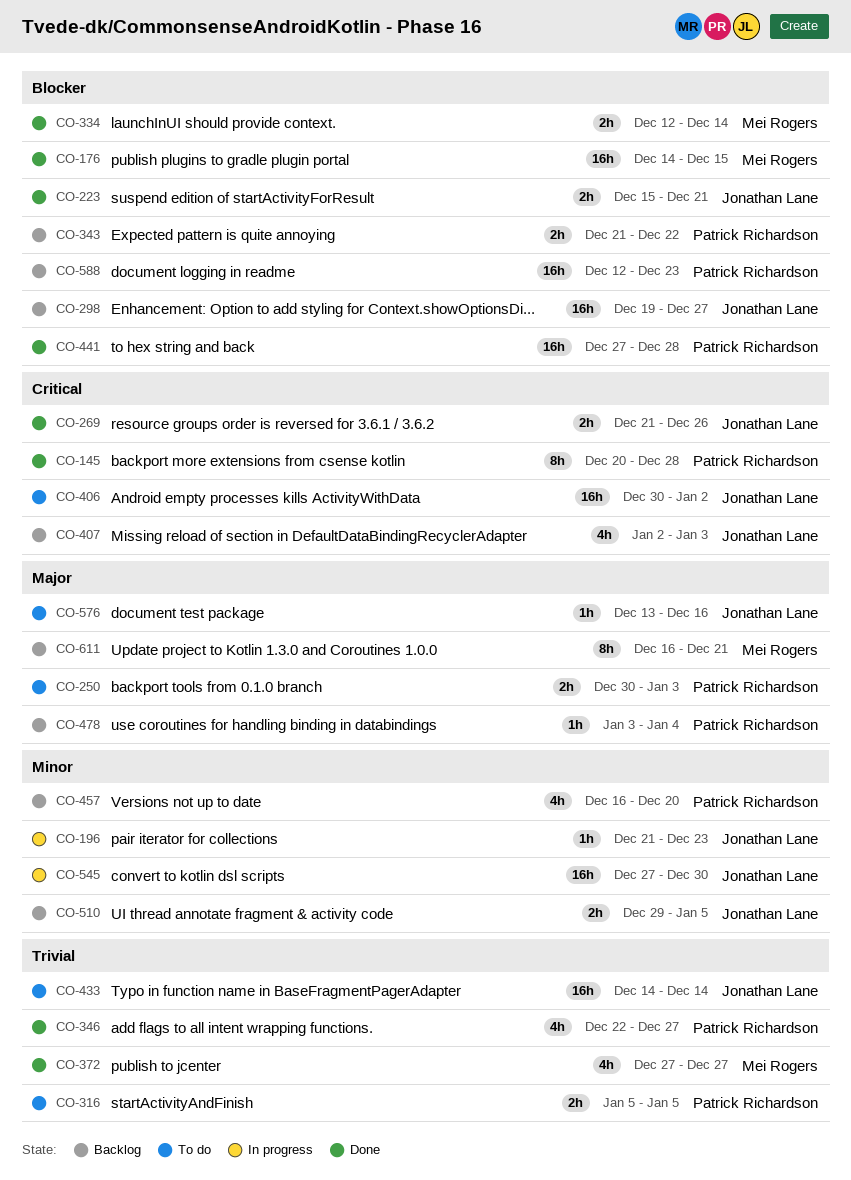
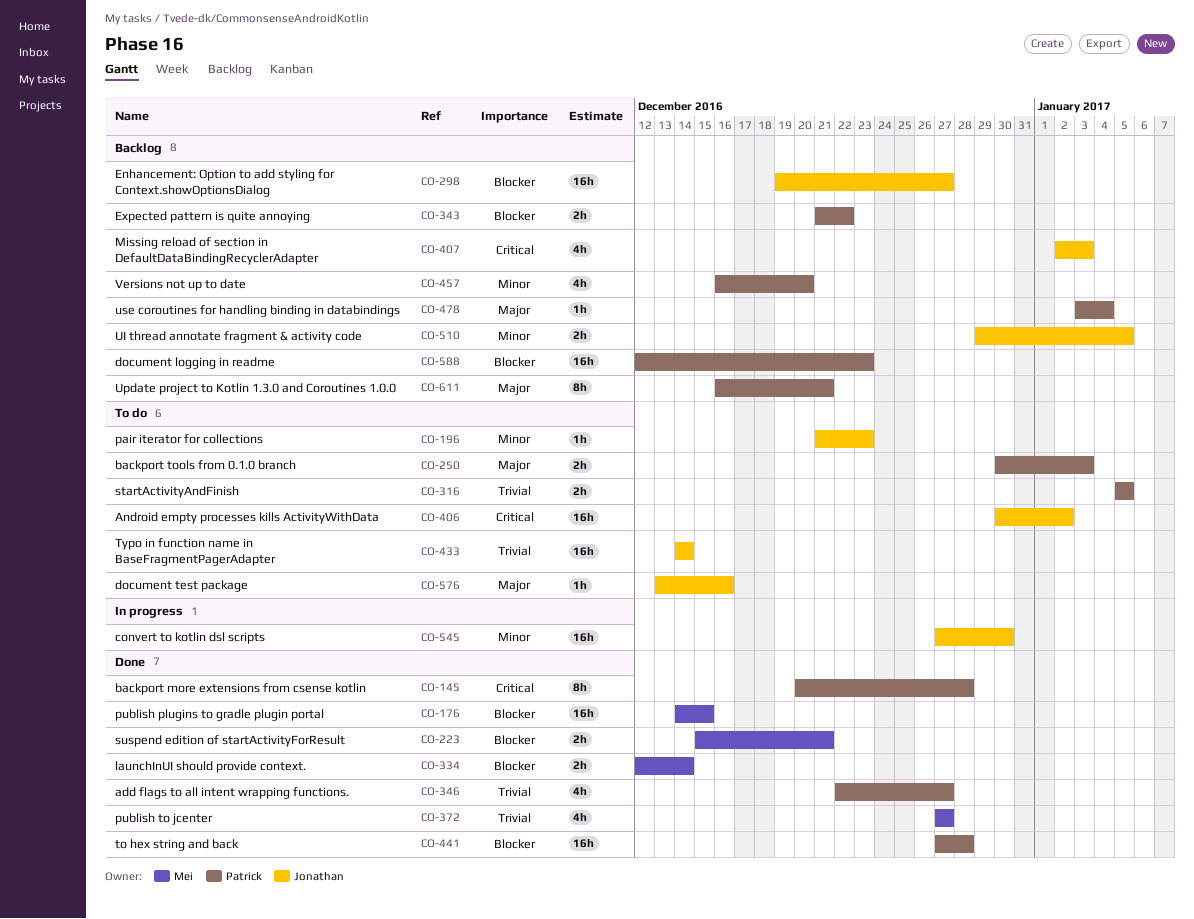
CO-196, status: In progress -> To do
CO-223, owner: Jonathan Lane -> Mei Rogers
CO-269: present -> none
CO-611, owner: Mei Rogers -> Patrick Richardson

